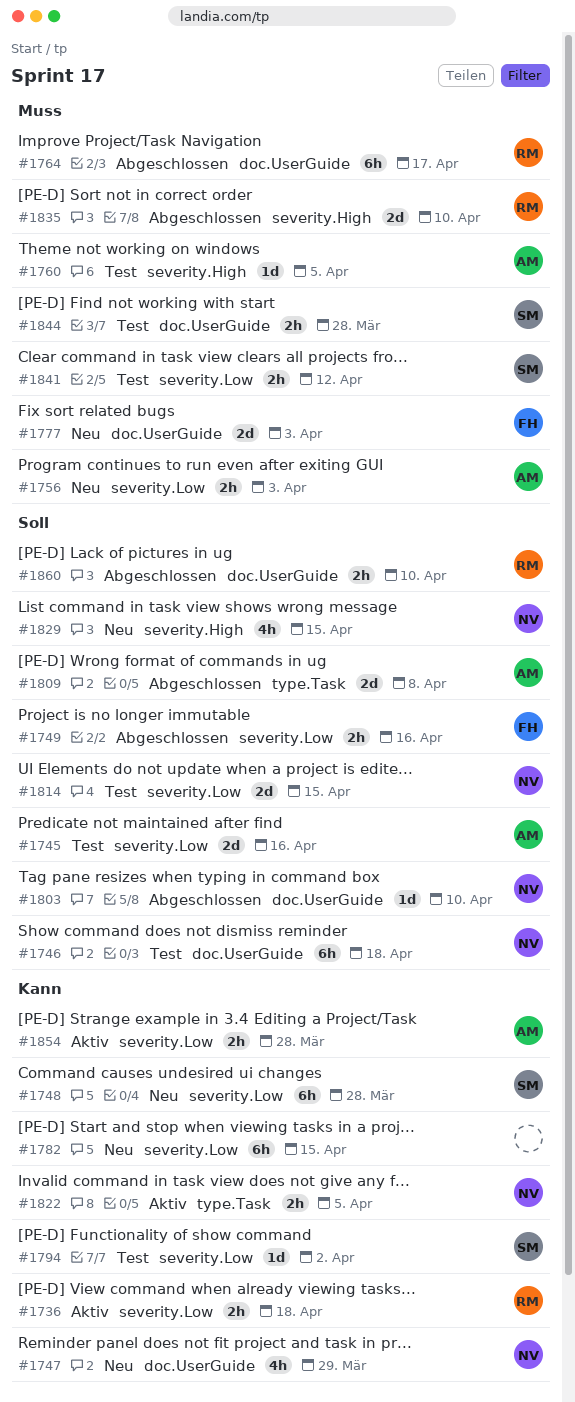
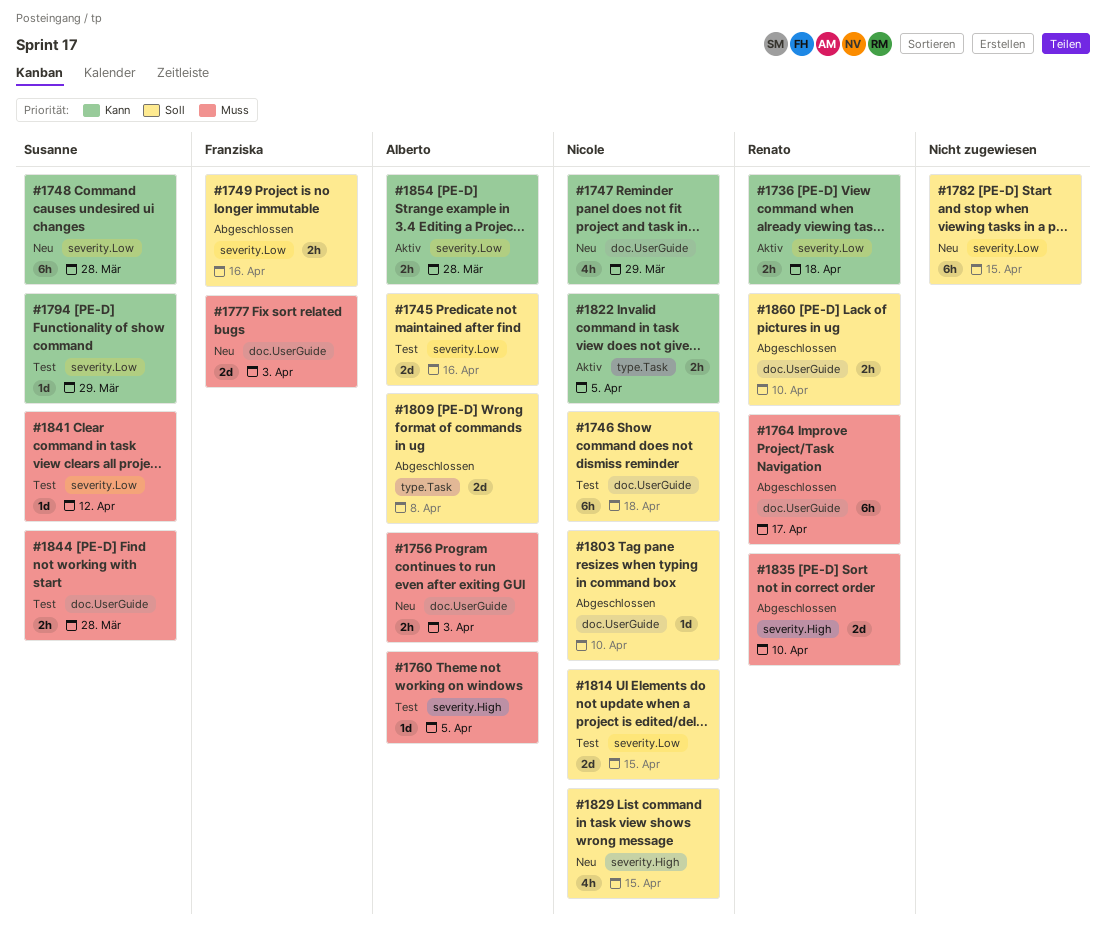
#1756, label: severity.Low -> doc.UserGuide
#1782, priority: Kann -> Soll
#1794, due: Apr 2 -> Mar 29
#1841, estimate: 2h -> 1d

